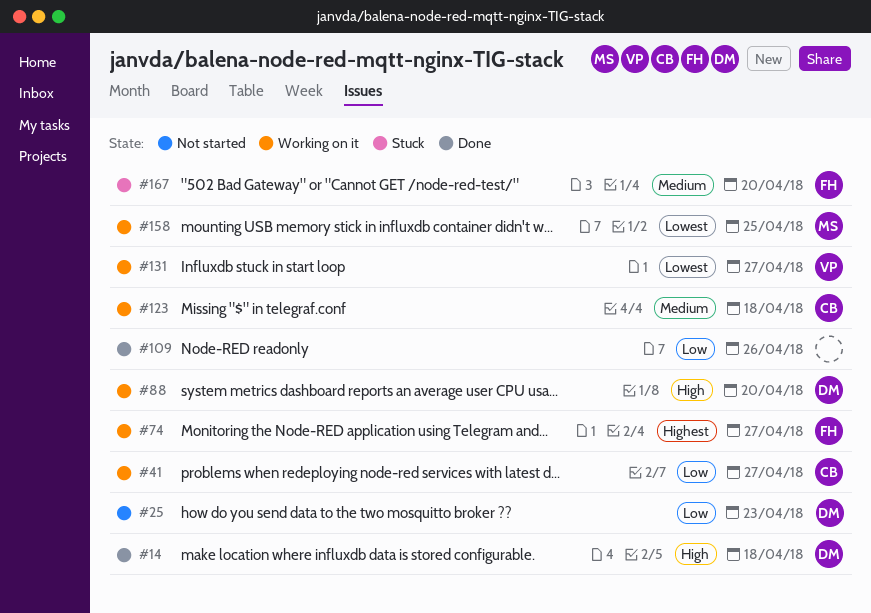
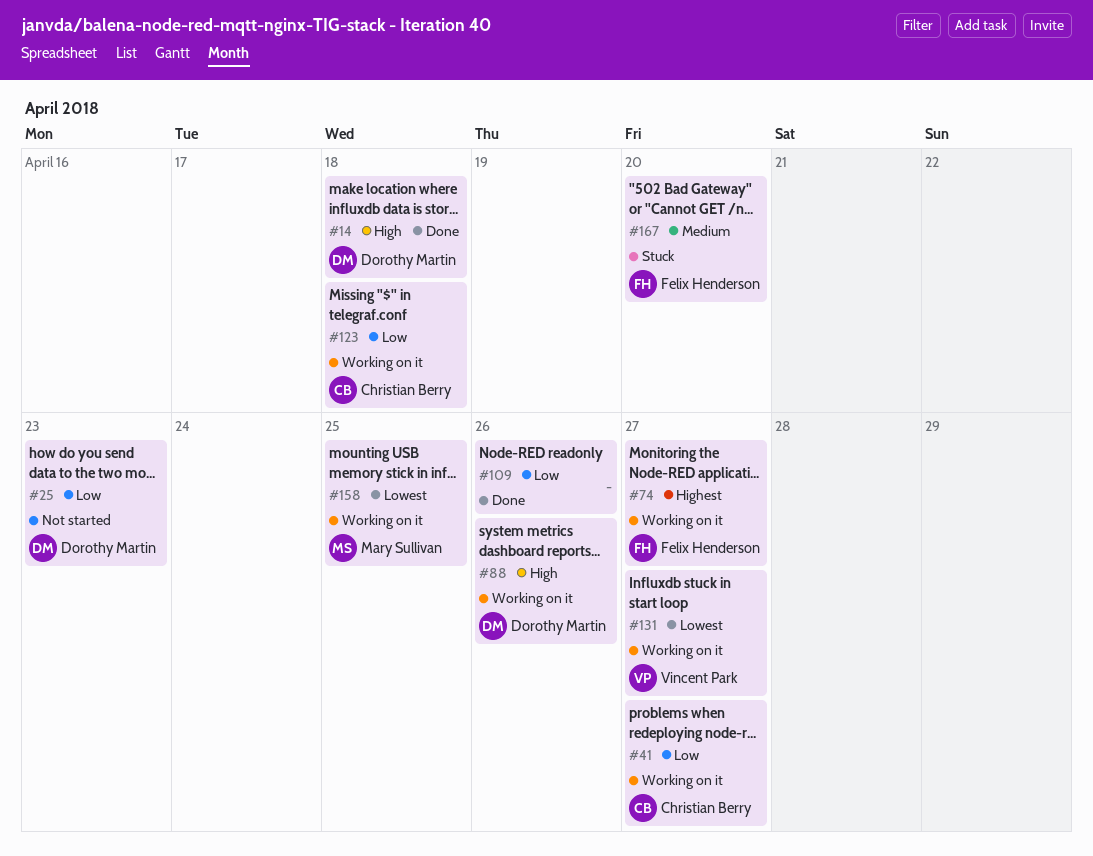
#88, due: Apr 20 -> Apr 26
#123, priority: Medium -> Low

